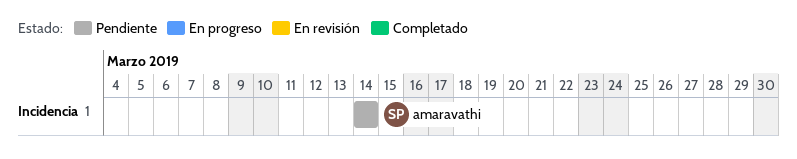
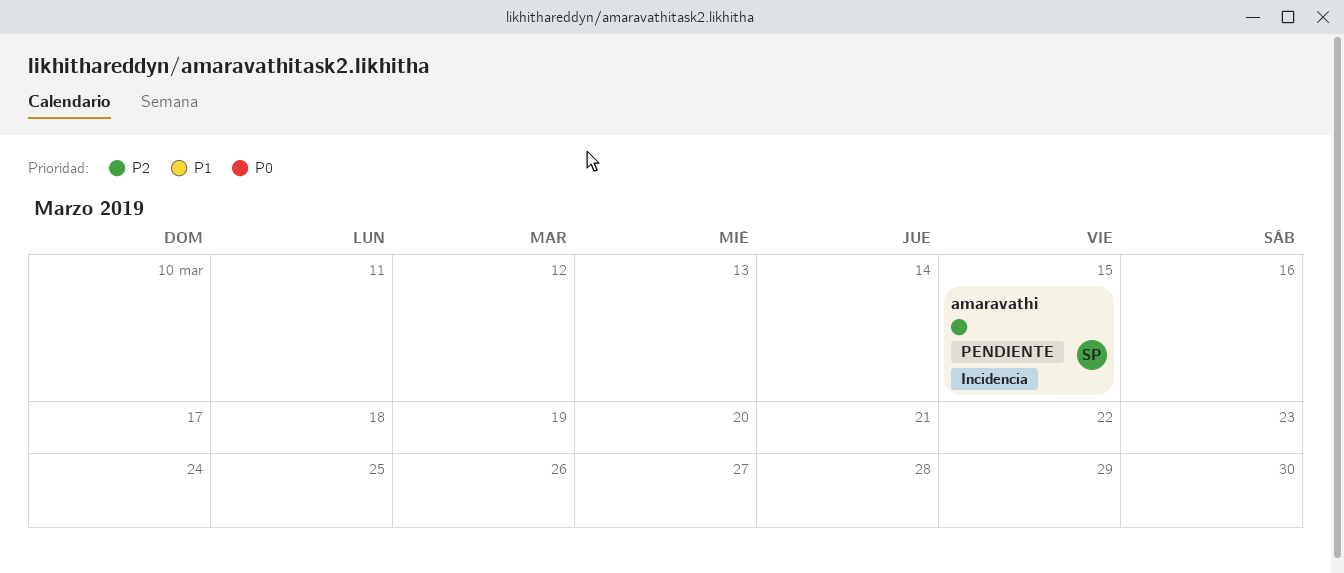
amaravathi, due: Mar 14 -> Mar 15

